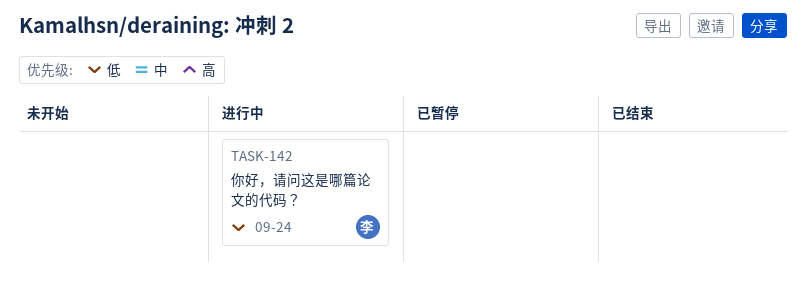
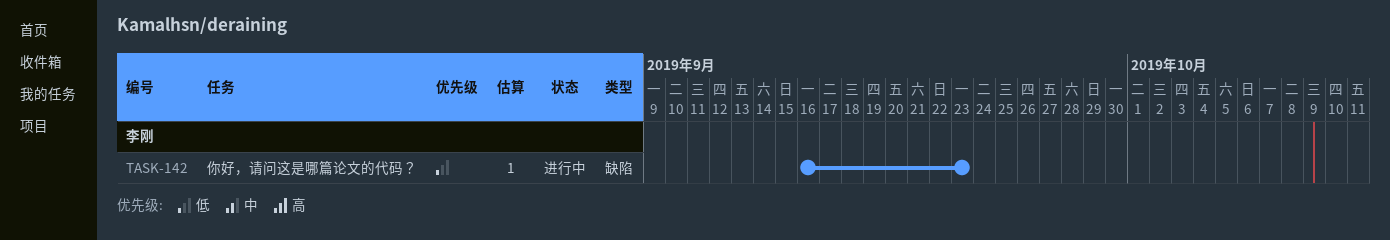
TASK-142, due: Sep 24 -> Sep 23

